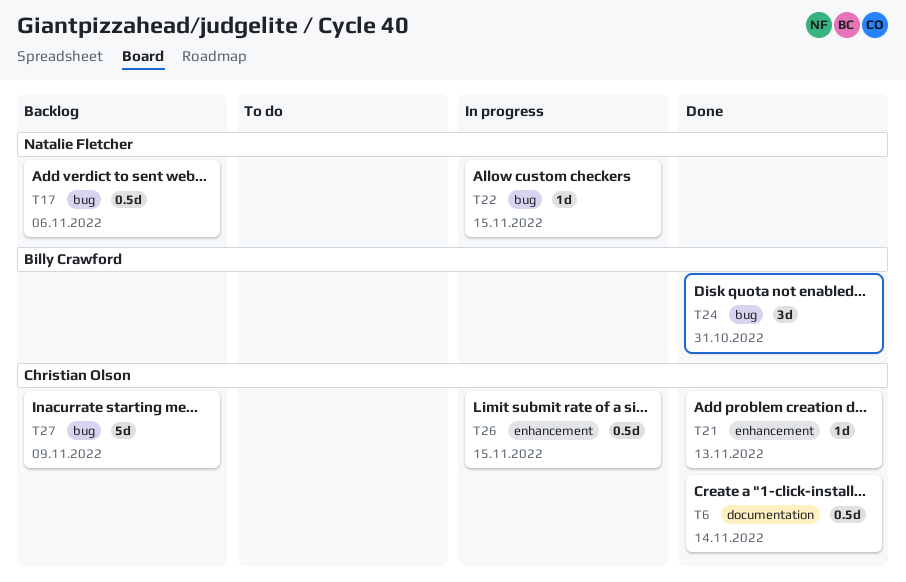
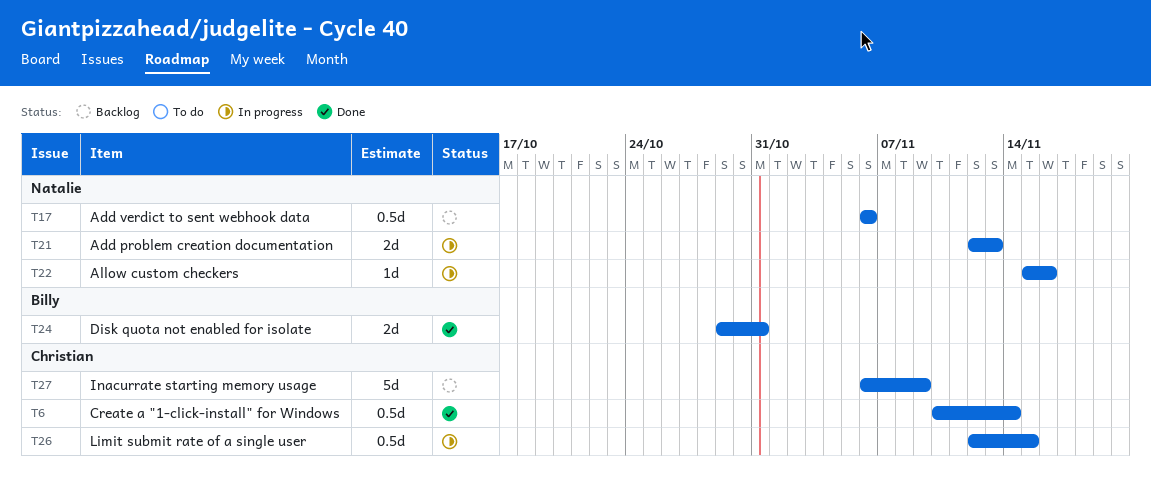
T21, status: Done -> In progress
T21, owner: Christian Olson -> Natalie Fletcher
T21, estimate: 1d -> 2d
T22, due: Nov 15 -> Nov 16
T24, estimate: 3d -> 2d

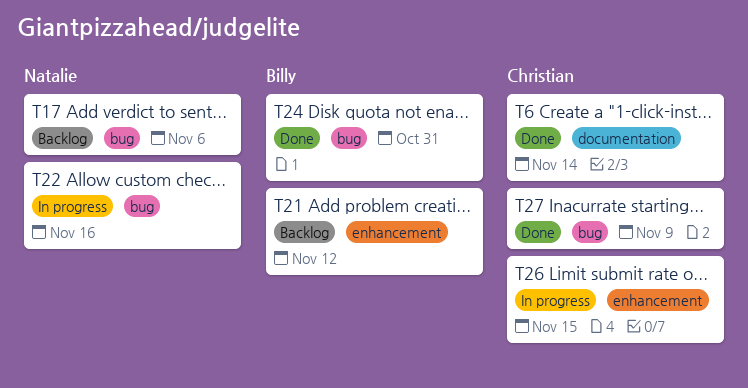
T21, status: In progress -> Backlog
T21, owner: Natalie -> Billy
T21, due: Nov 13 -> Nov 12
T27, status: Backlog -> Done

